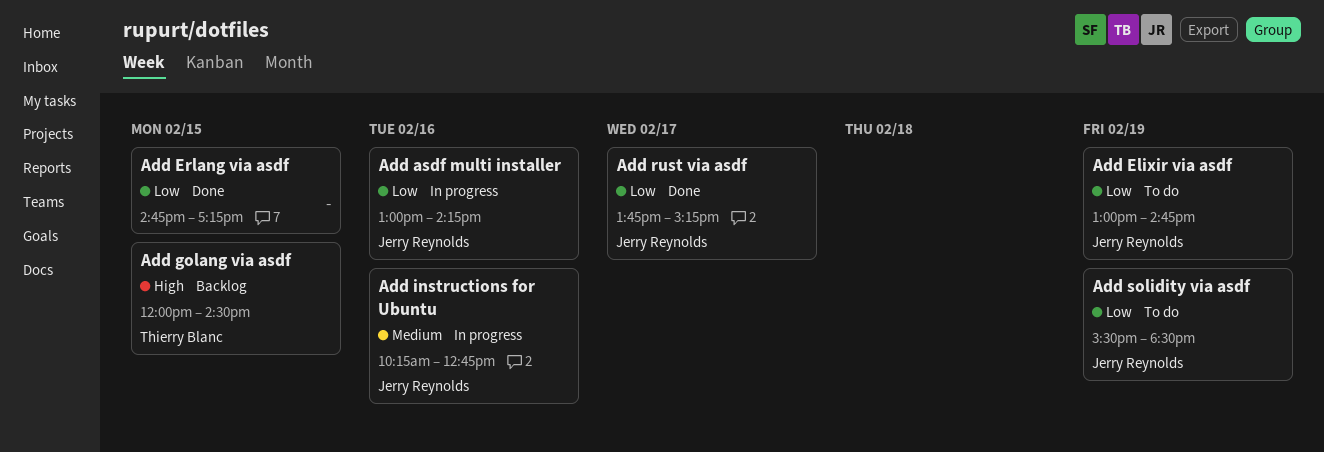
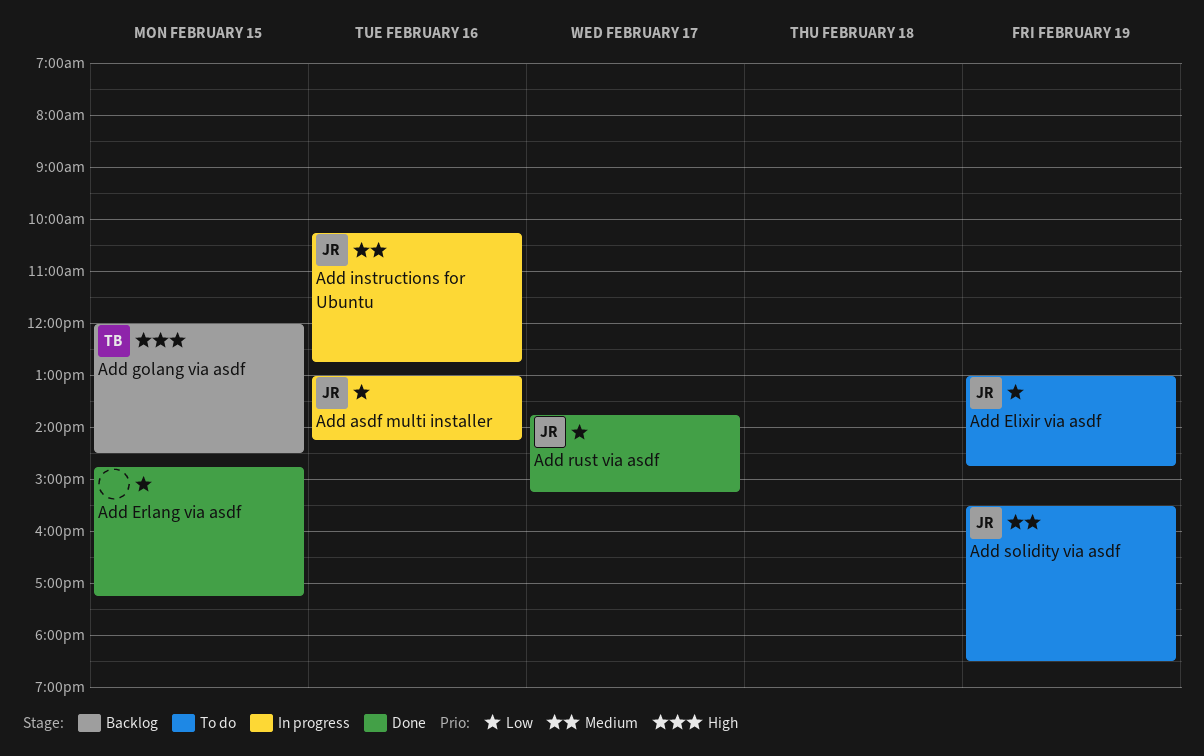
Add solidity via asdf, priority: Low -> Medium

